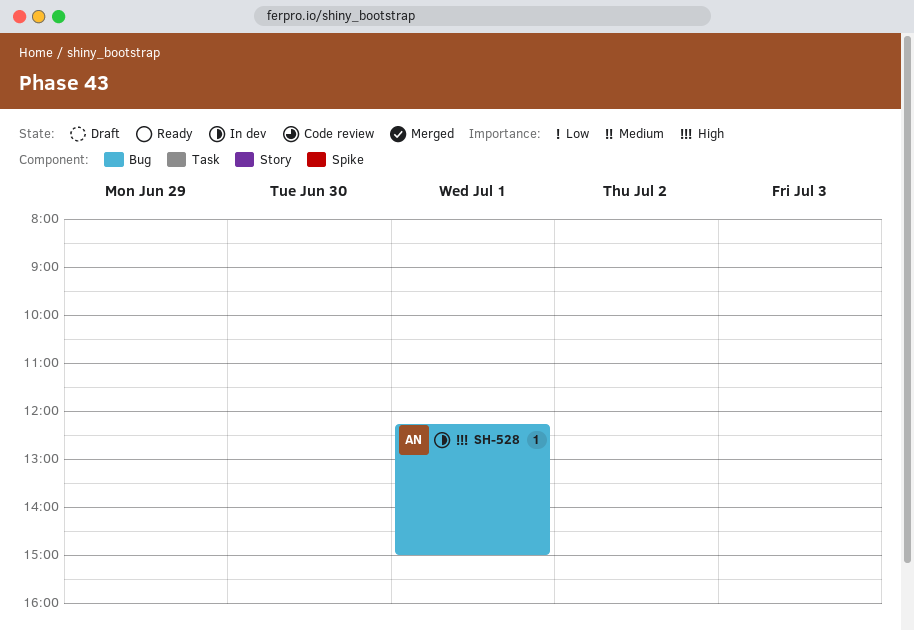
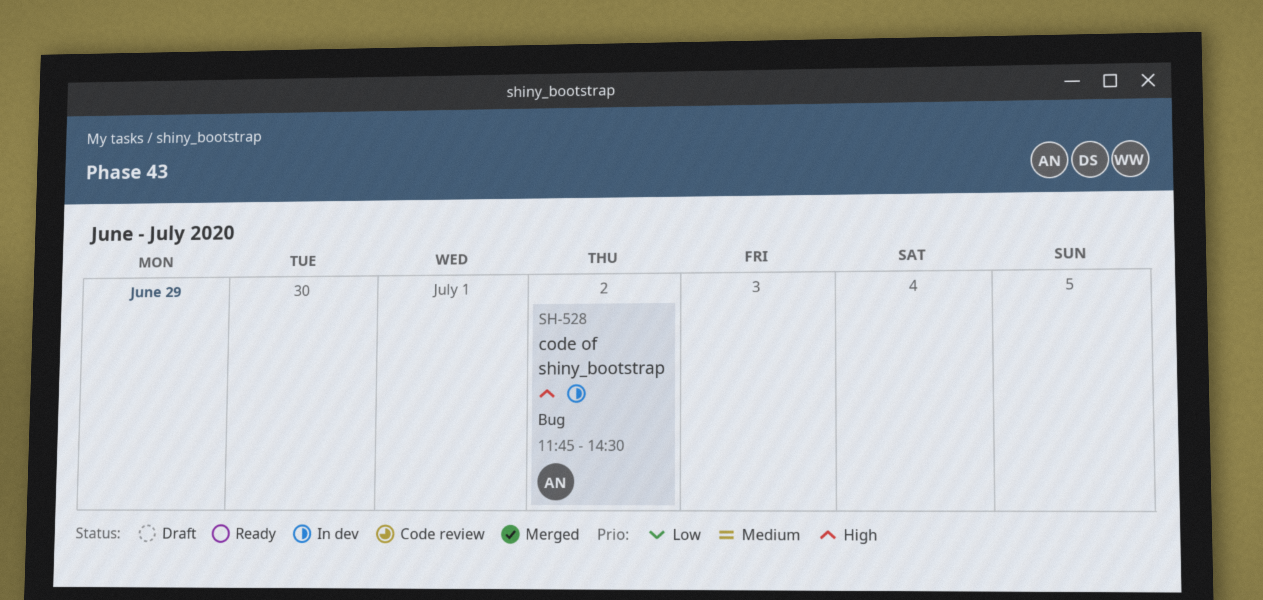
SH-528, day: Jul 1 -> Jul 2
SH-528, begins: 12:15 -> 11:45
SH-528, ends: 15:00 -> 14:30

